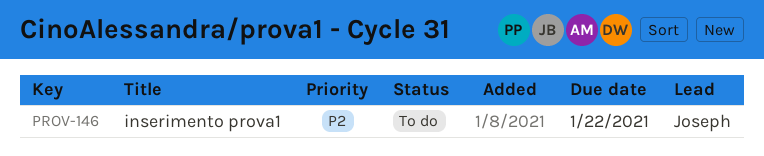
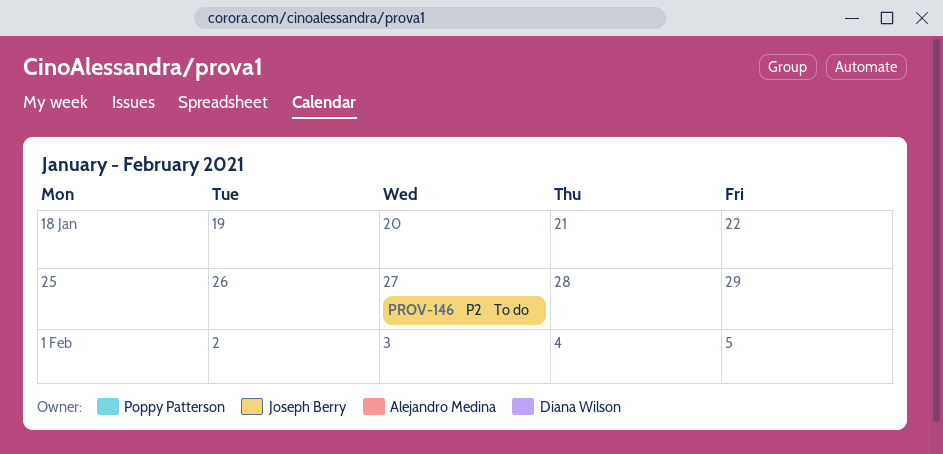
PROV-146, due: Jan 22 -> Jan 27

